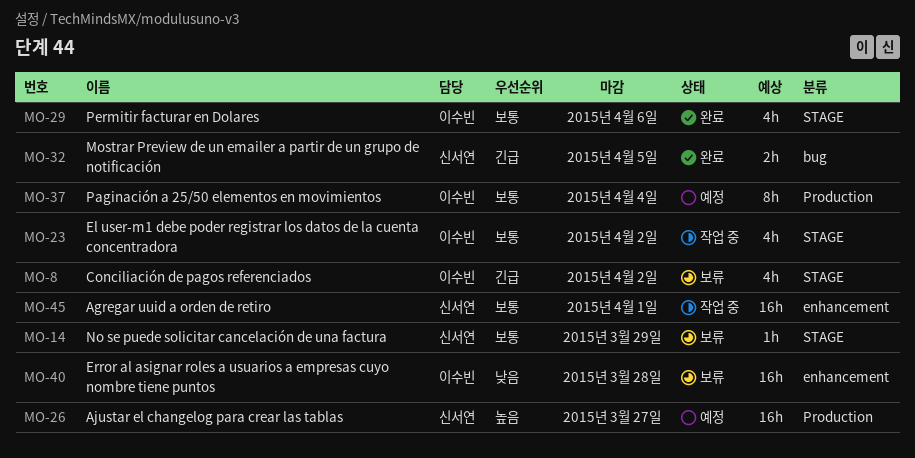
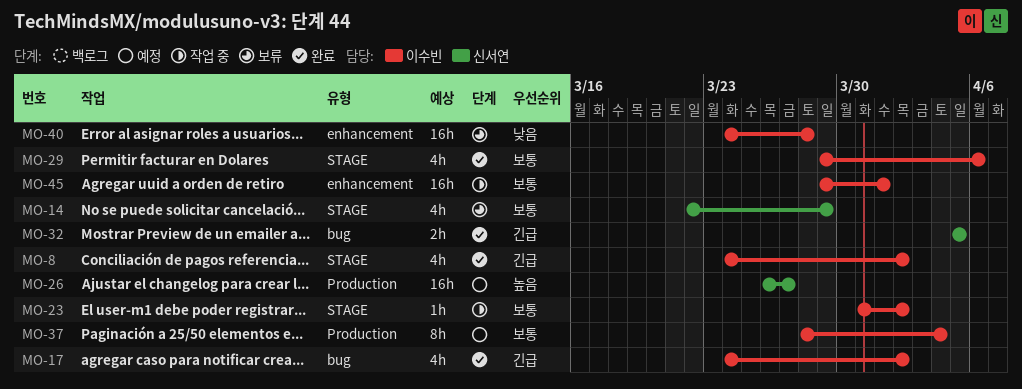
MO-8, status: 보류 -> 완료
MO-14, estimate: 1h -> 4h
MO-17: none -> present
MO-23, estimate: 4h -> 1h
MO-45, owner: 신서연 -> 이수빈

